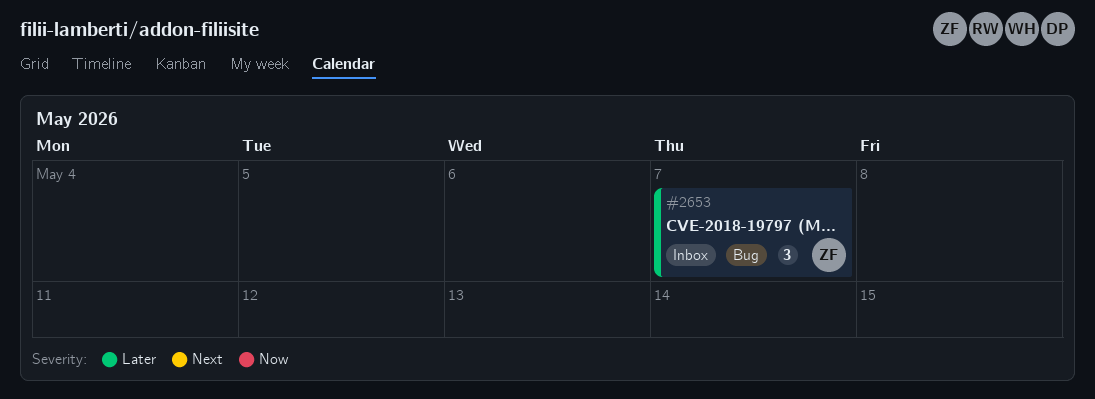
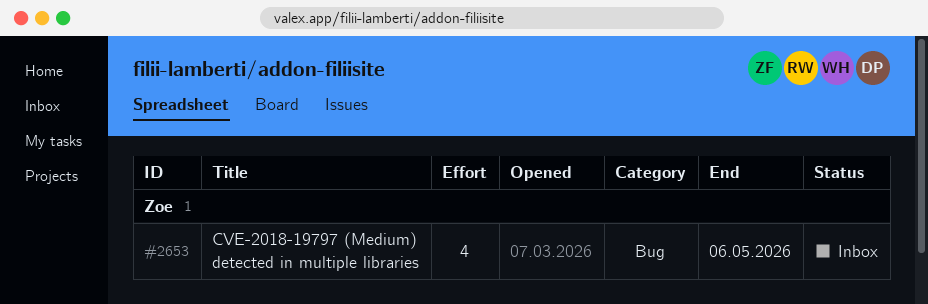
#2653, estimate: 3 -> 4
#2653, due: May 7 -> May 6

